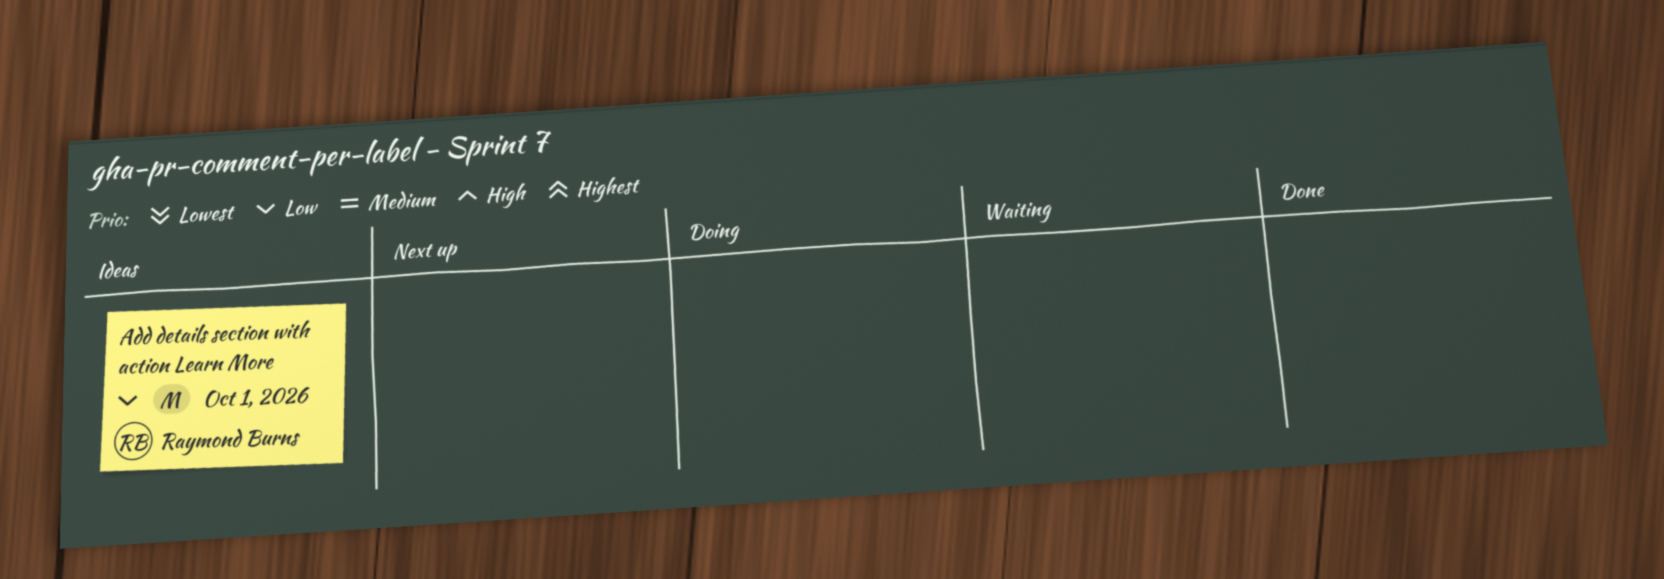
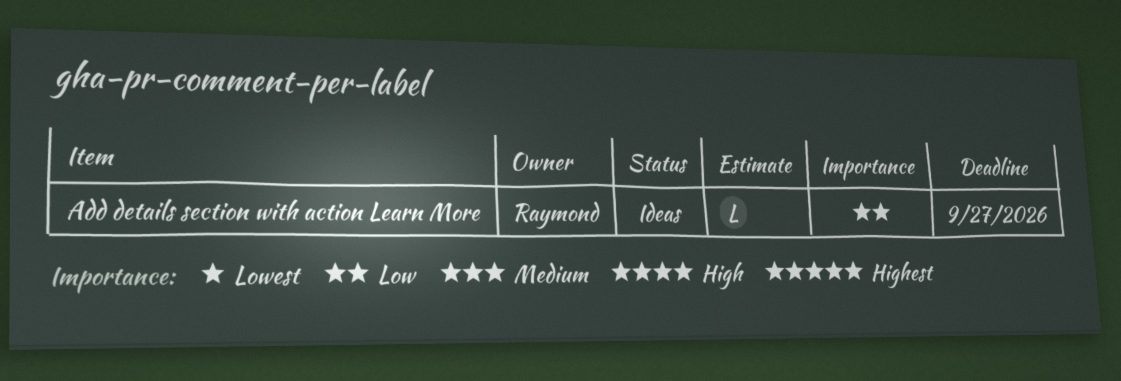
Add details section with action Learn More, estimate: M -> L
Add details section with action Learn More, due: Oct 1 -> Sep 27

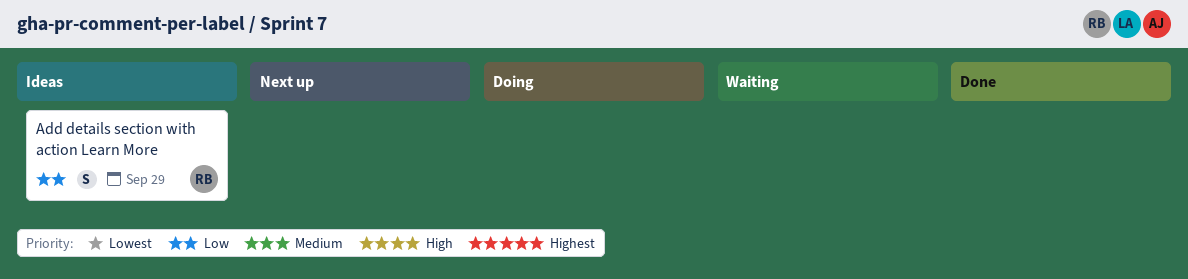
Add details section with action Learn More, estimate: L -> S
Add details section with action Learn More, due: Sep 27 -> Sep 29

